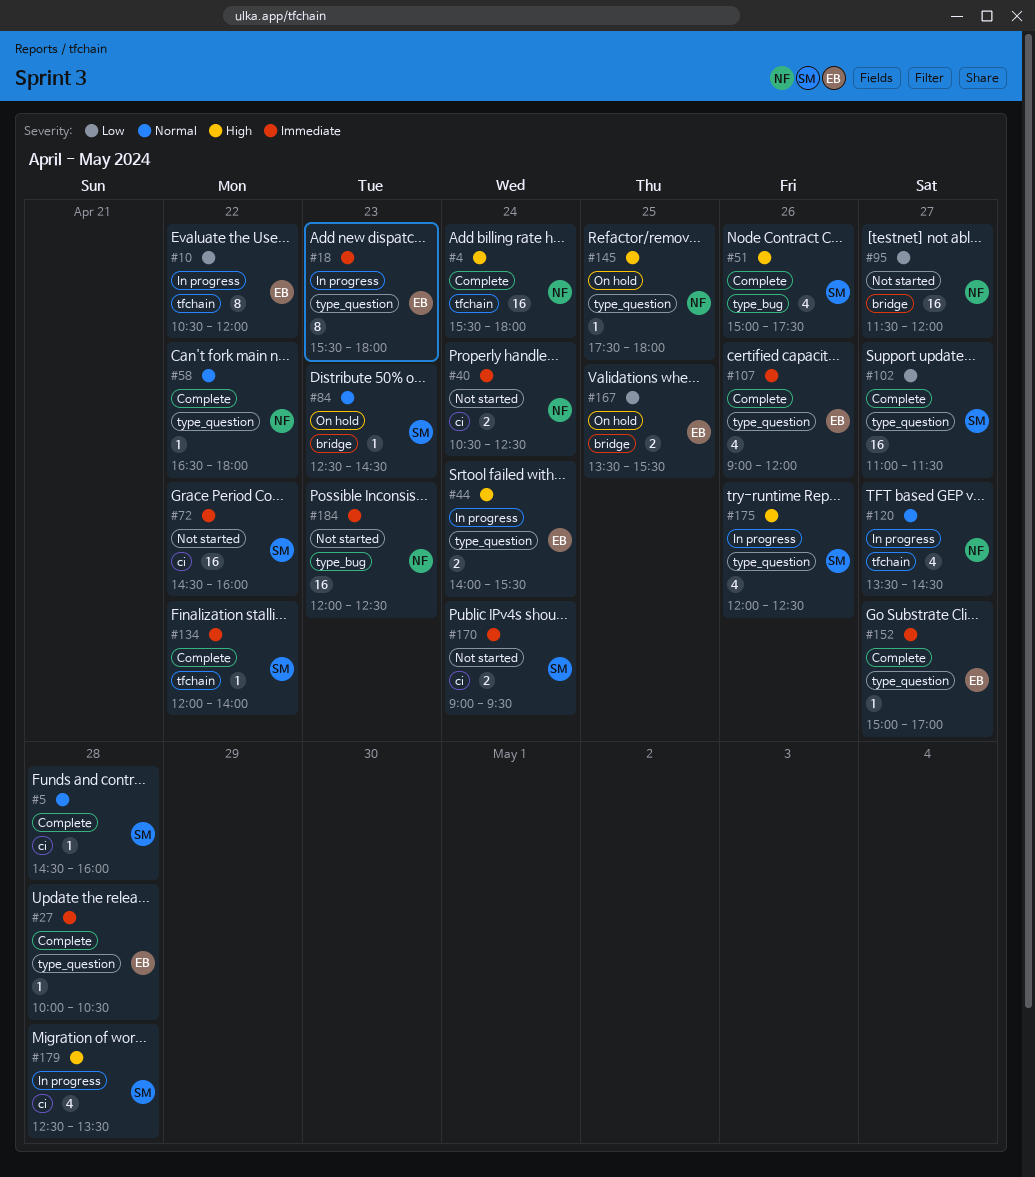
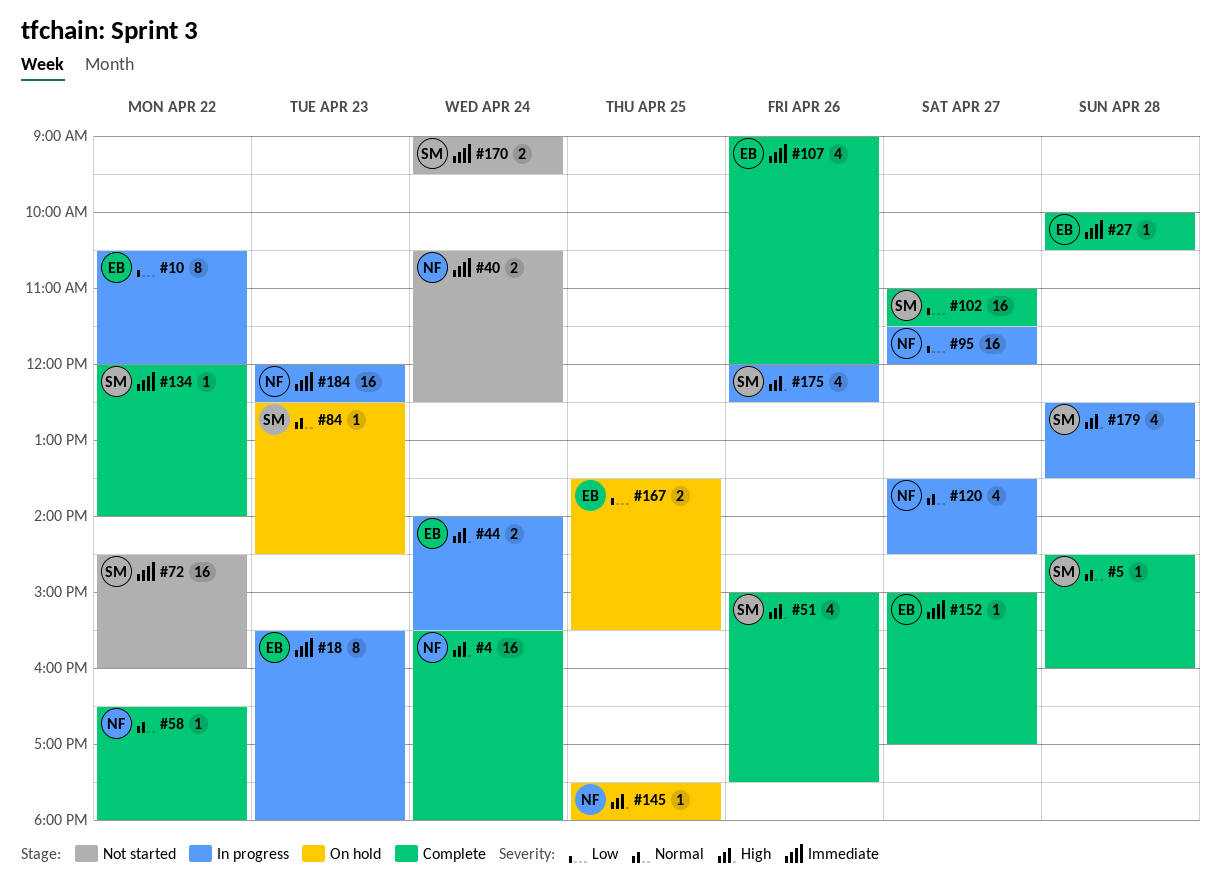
#95, status: Not started -> In progress
#184, status: Not started -> In progress

